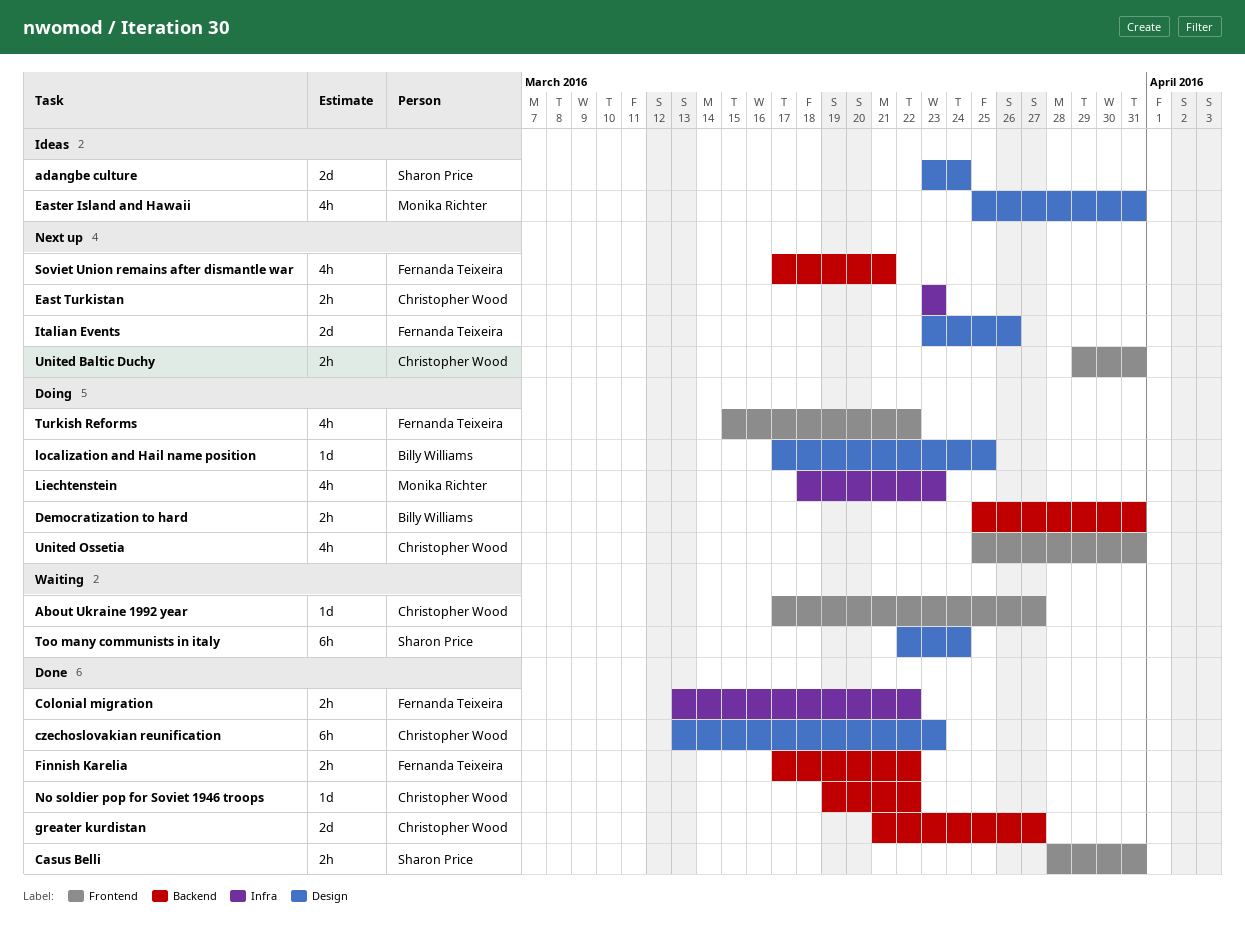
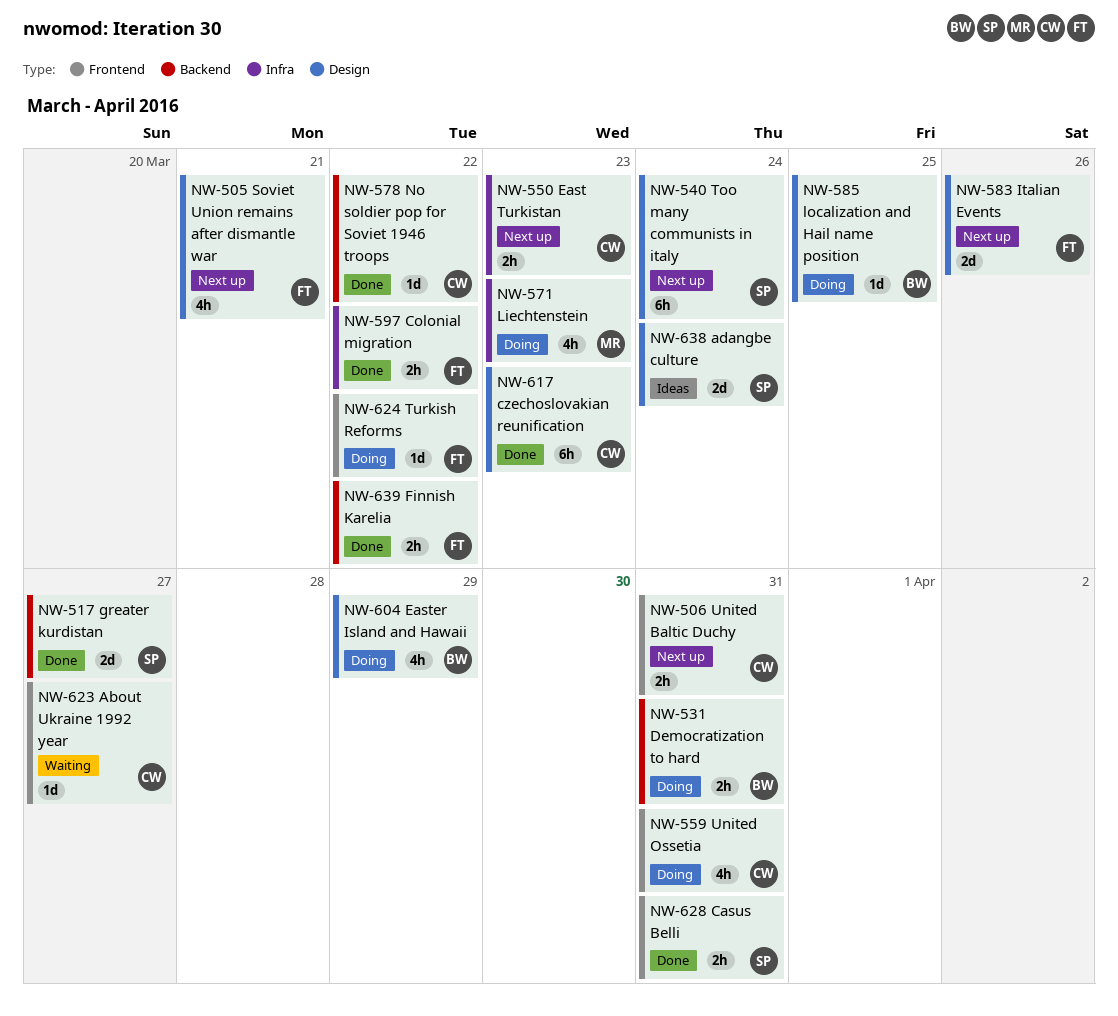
Easter Island and Hawaii, status: Ideas -> Doing
Easter Island and Hawaii, owner: Monika Richter -> Billy Williams
Easter Island and Hawaii, due: Mar 31 -> Mar 29
greater kurdistan, owner: Christopher Wood -> Sharon Price
Soviet Union remains after dismantle war, label: Backend -> Design
Too many communists in italy, status: Waiting -> Next up
Turkish Reforms, estimate: 4h -> 1d

